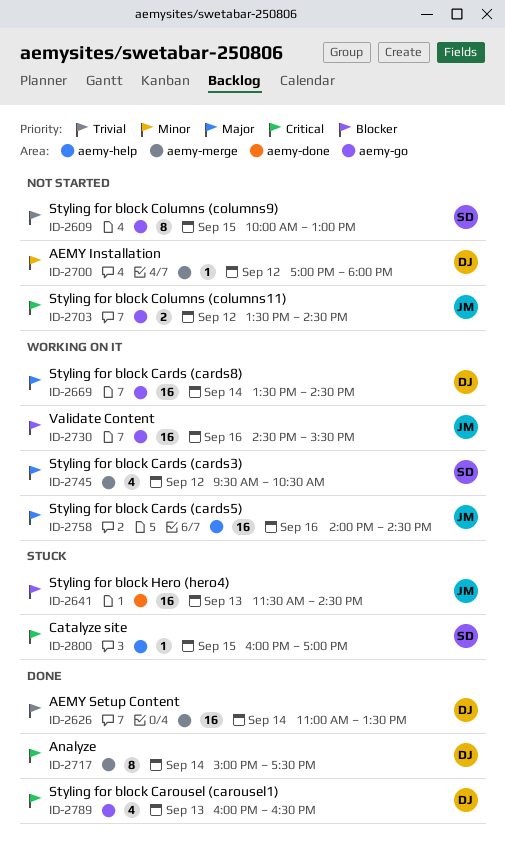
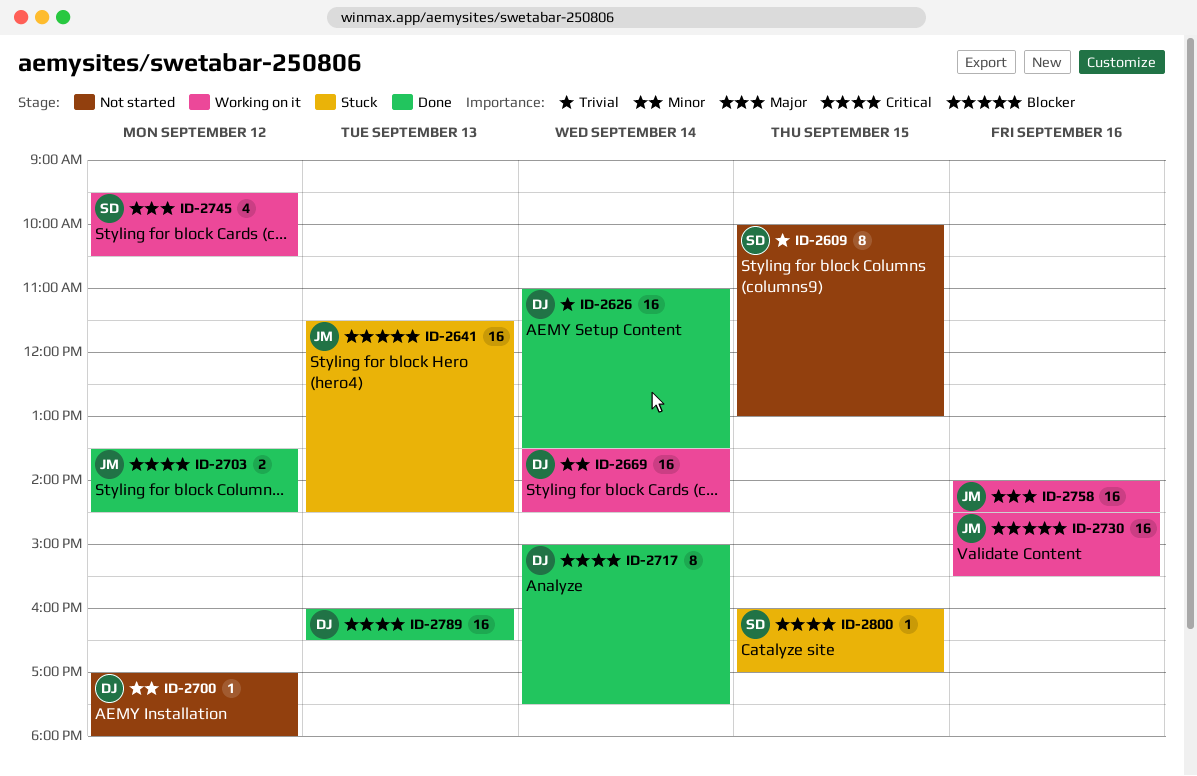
ID-2669, priority: Major -> Minor
ID-2703, status: Not started -> Done
ID-2789, estimate: 4 -> 16

